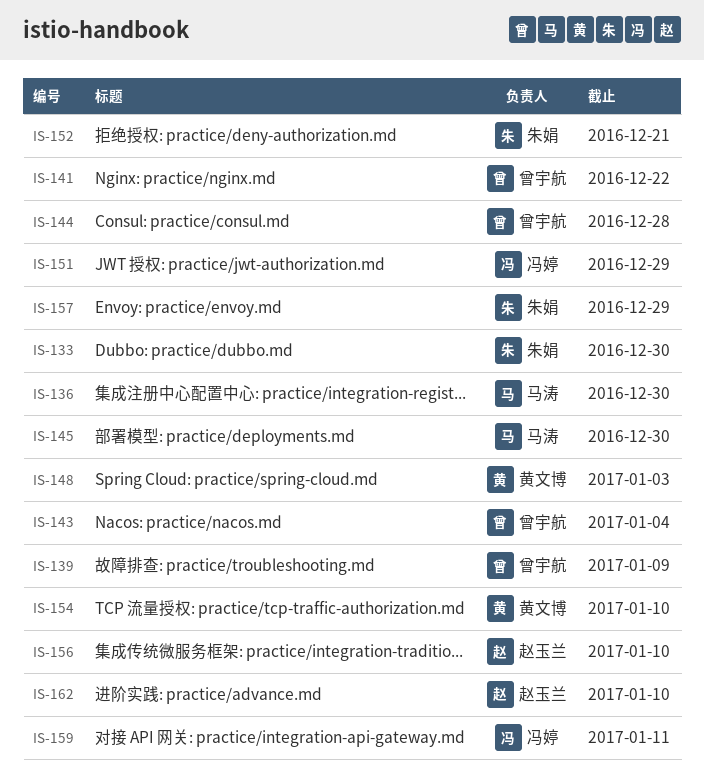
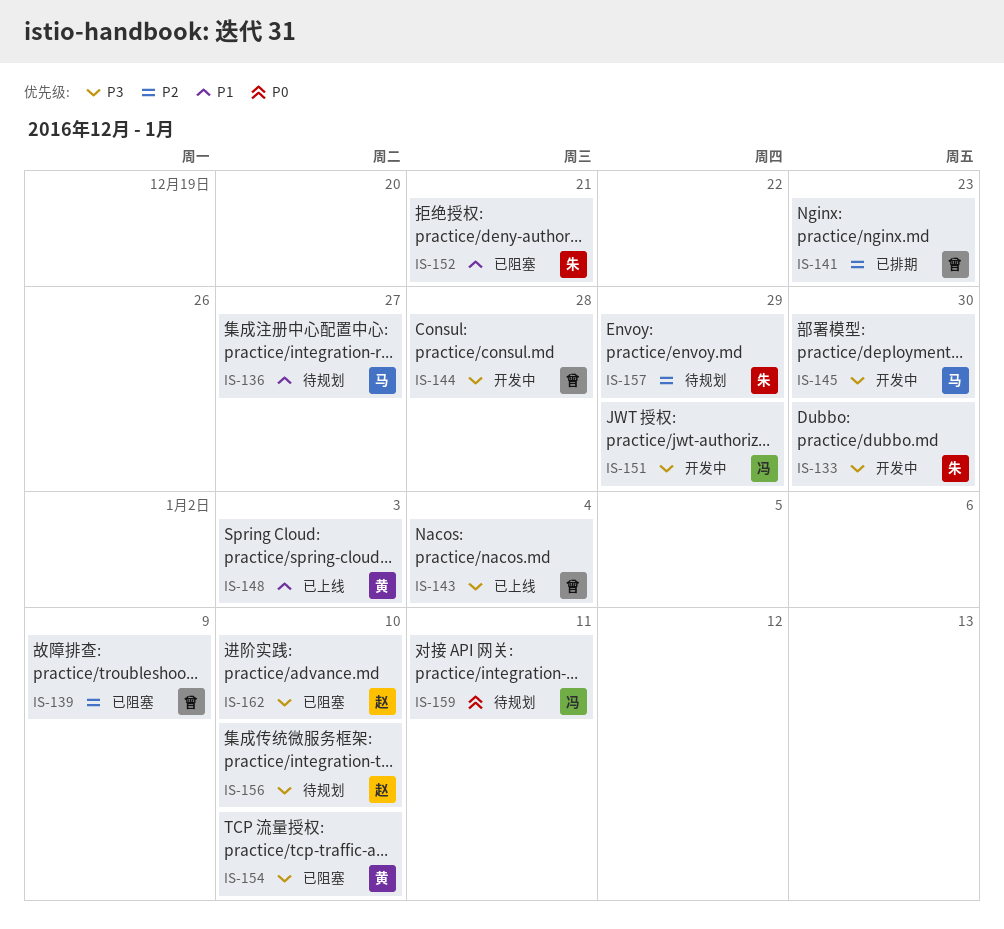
IS-136, due: Dec 30 -> Dec 27
IS-141, due: Dec 22 -> Dec 23

